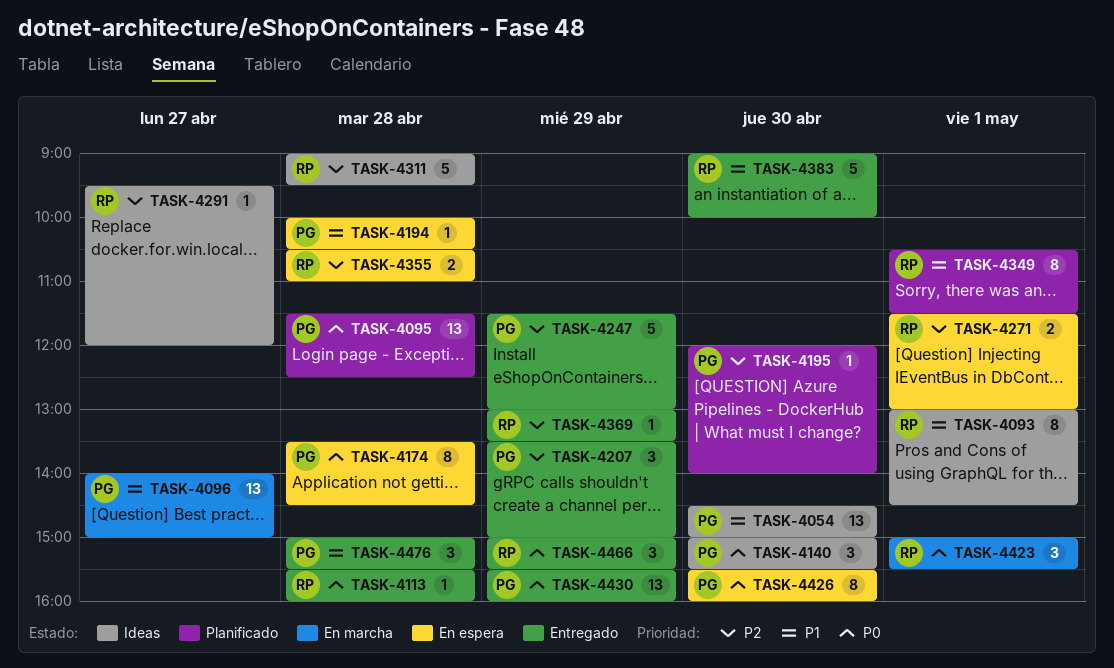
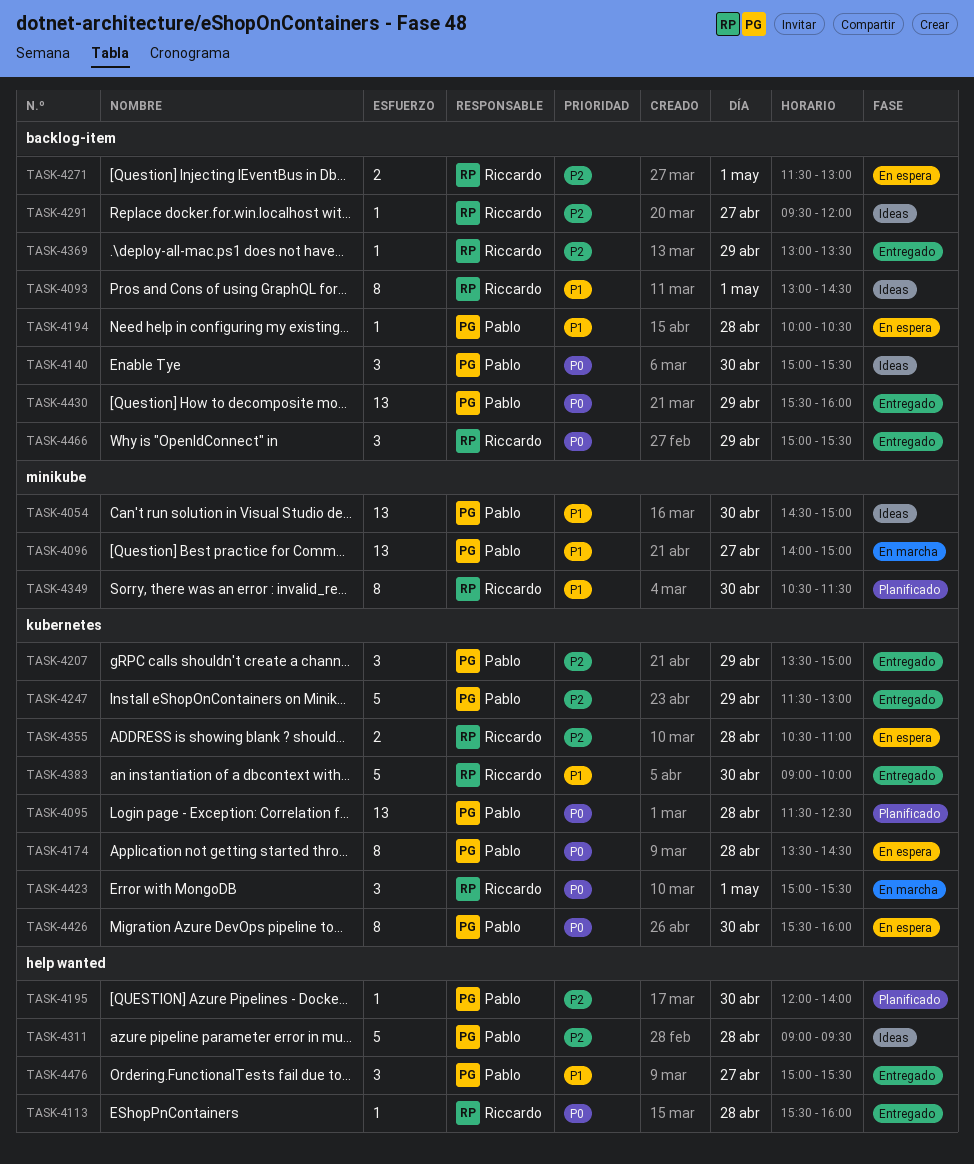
TASK-4311, owner: Riccardo -> Pablo
TASK-4349, day: May 1 -> Apr 30
TASK-4476, day: Apr 28 -> Apr 27

